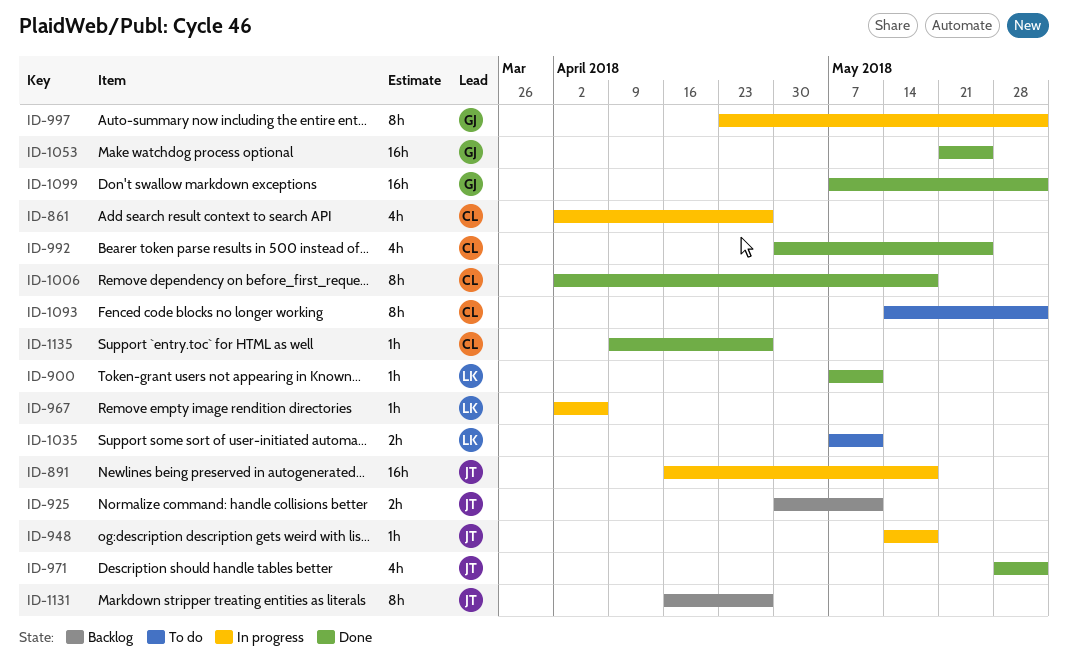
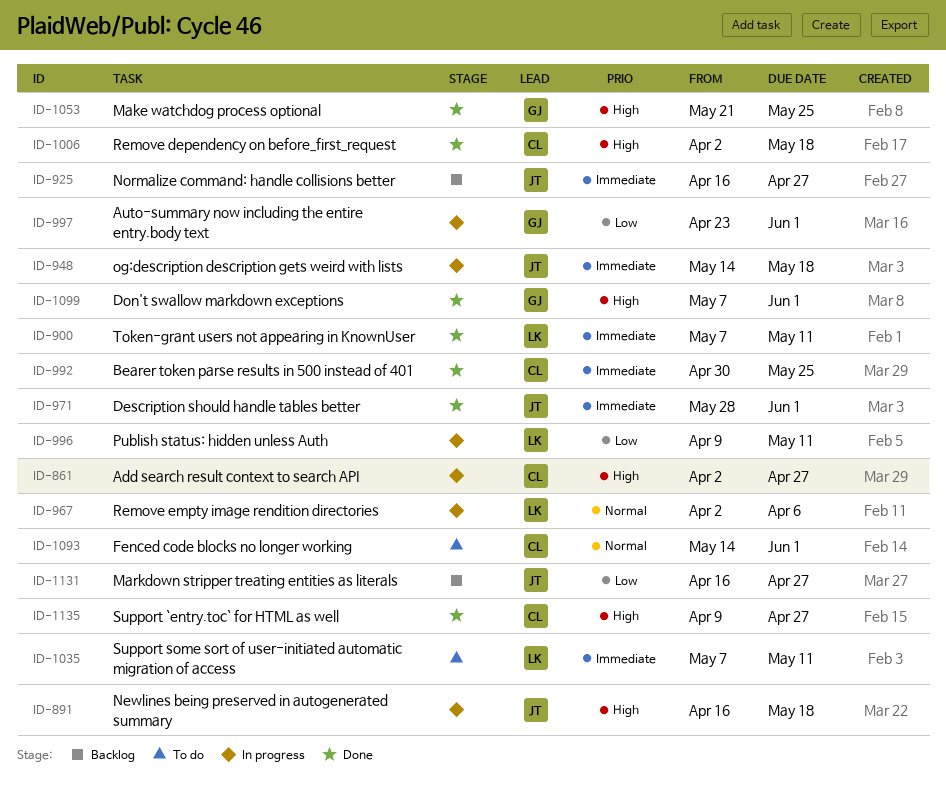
ID-925, start: Apr 30 -> Apr 16
ID-925, due: May 11 -> Apr 27
ID-996: none -> present

